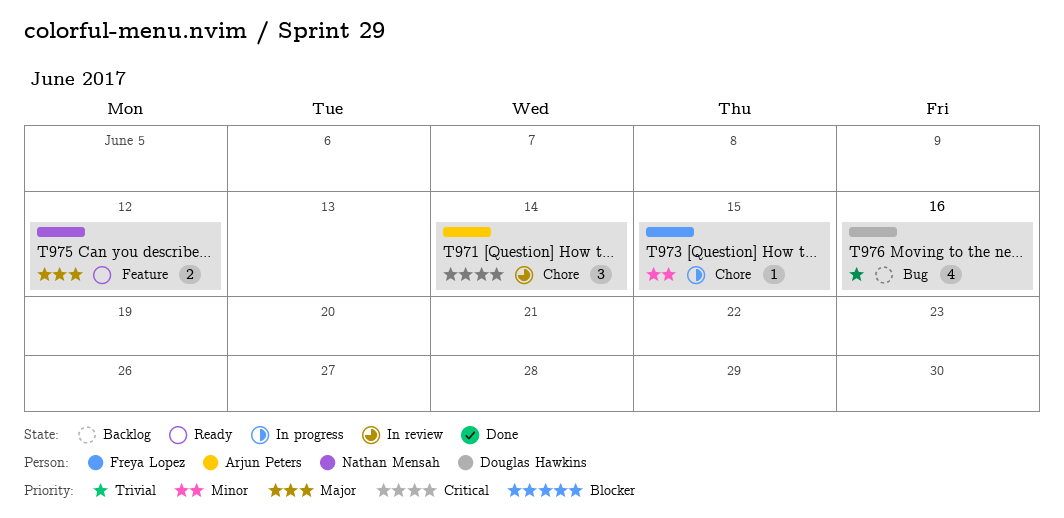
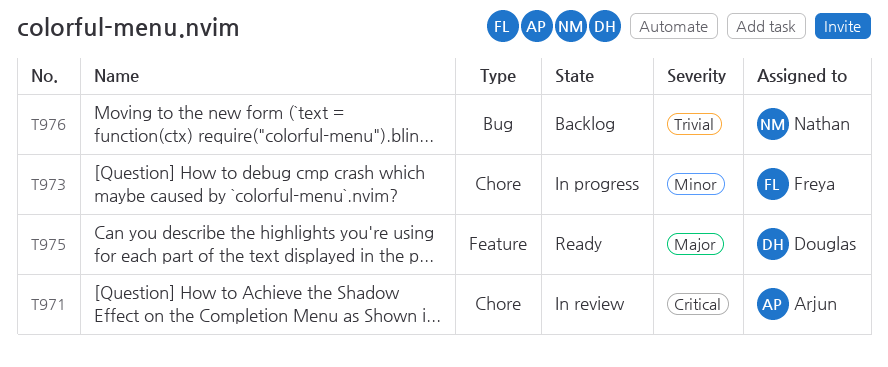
T975, owner: Nathan Mensah -> Douglas Hawkins
T976, owner: Douglas Hawkins -> Nathan Mensah

